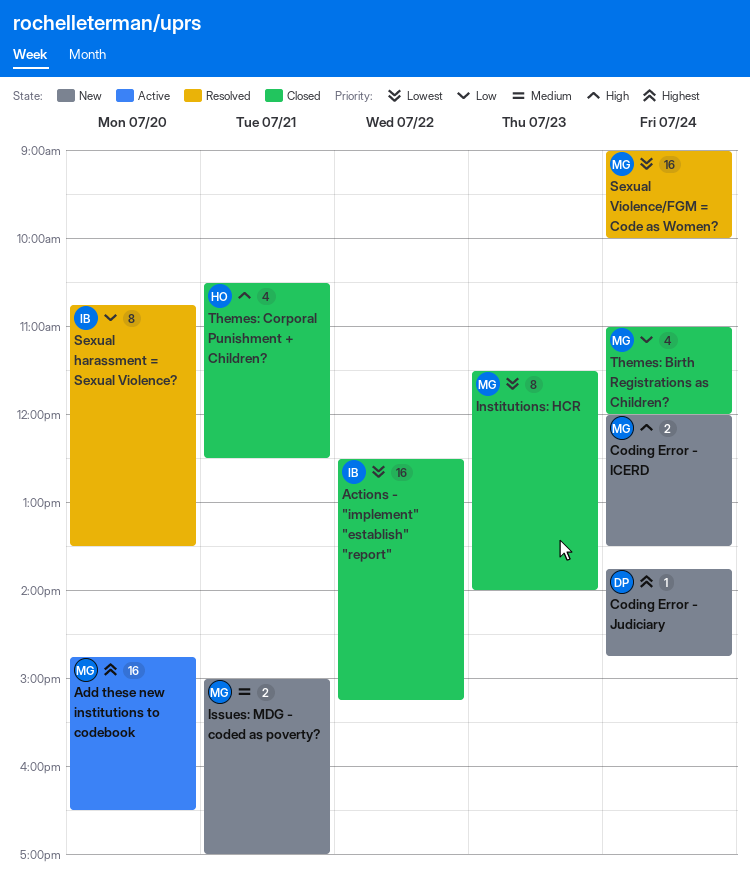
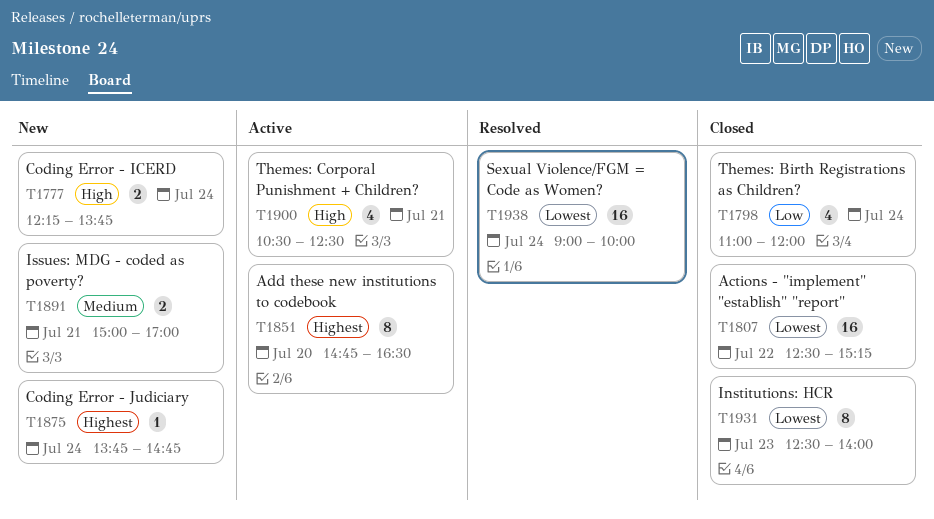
Add these new institutions to codebook, estimate: 16 -> 8
Coding Error - ICERD, begins: 12:00 -> 12:15
Coding Error - ICERD, ends: 13:30 -> 13:45
Institutions: HCR, begins: 11:30 -> 12:30
Sexual harassment = Sexual Violence?: present -> none
Themes: Corporal Punishment + Children?, status: Closed -> Active

